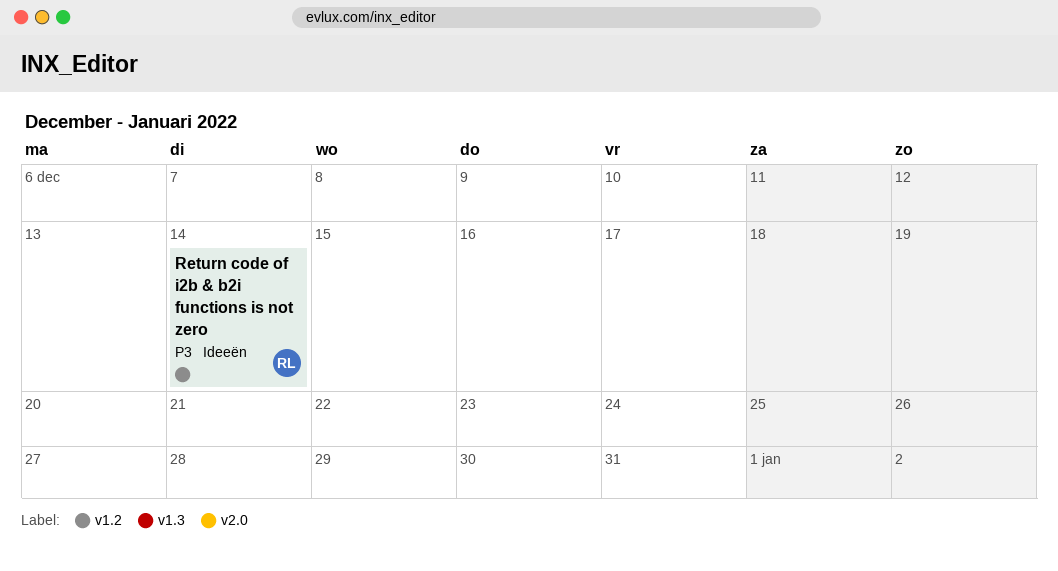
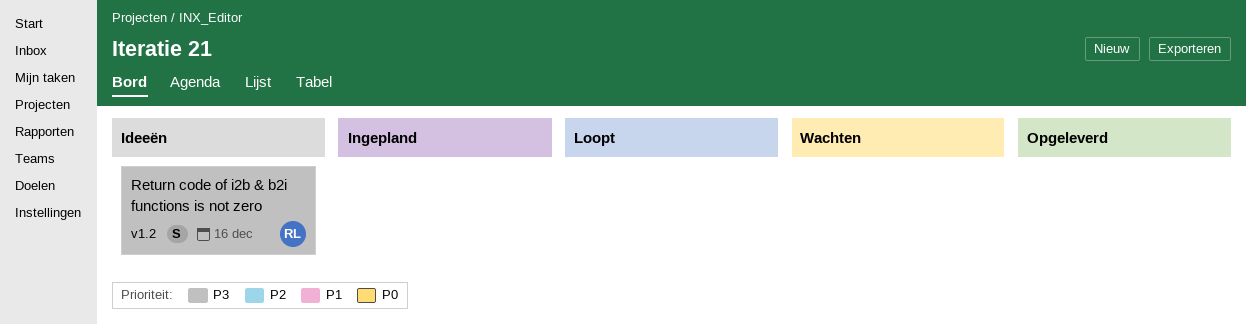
Return code of i2b & b2i functions is not zero, due: Dec 14 -> Dec 16

